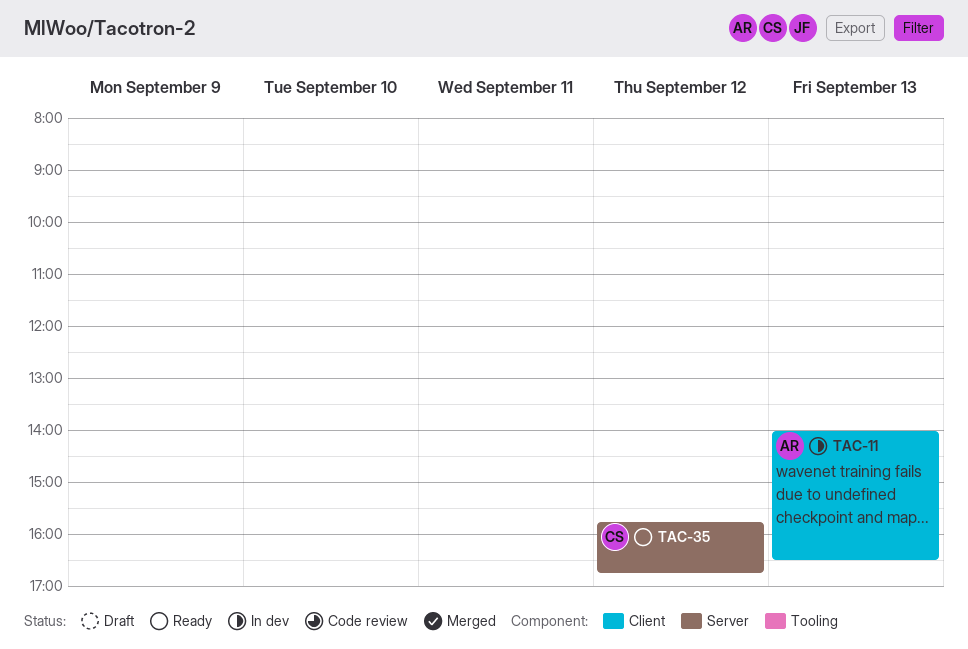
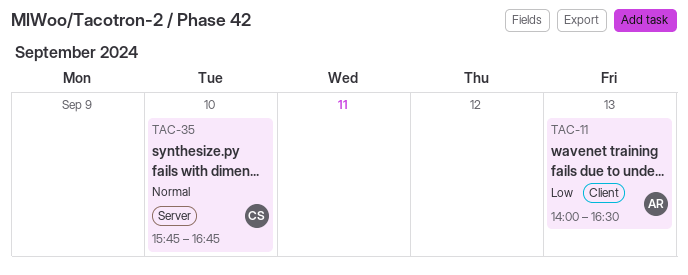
TAC-35, day: Sep 12 -> Sep 10

